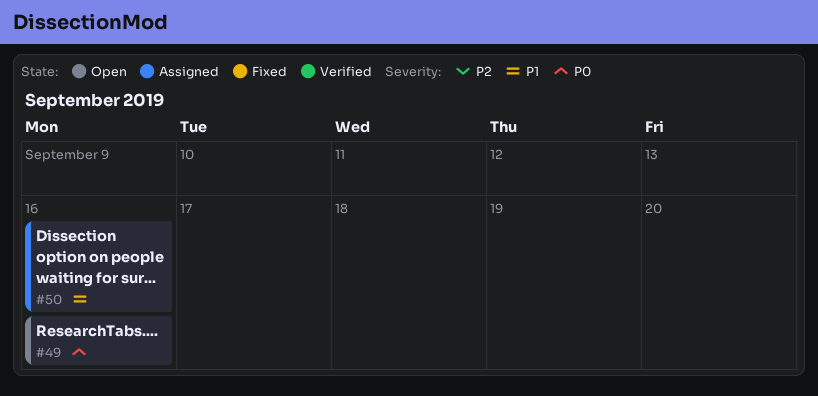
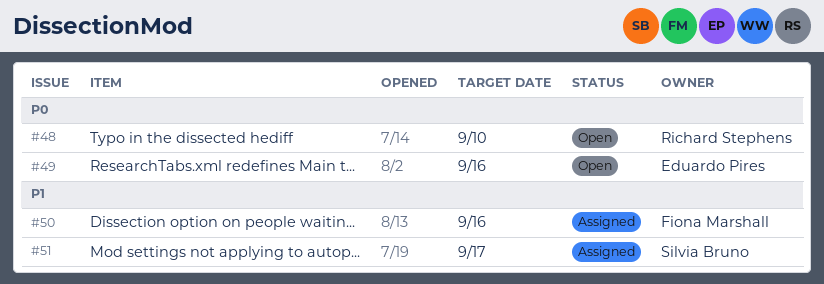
#48: none -> present
#51: none -> present

